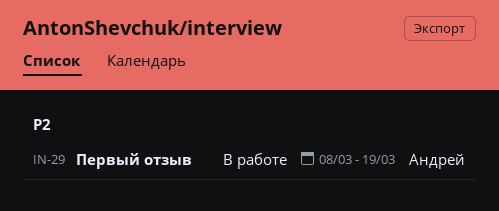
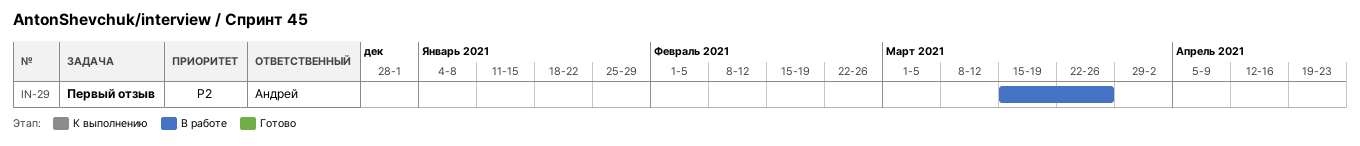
IN-29, start: Mar 8 -> Mar 15
IN-29, due: Mar 19 -> Mar 26

